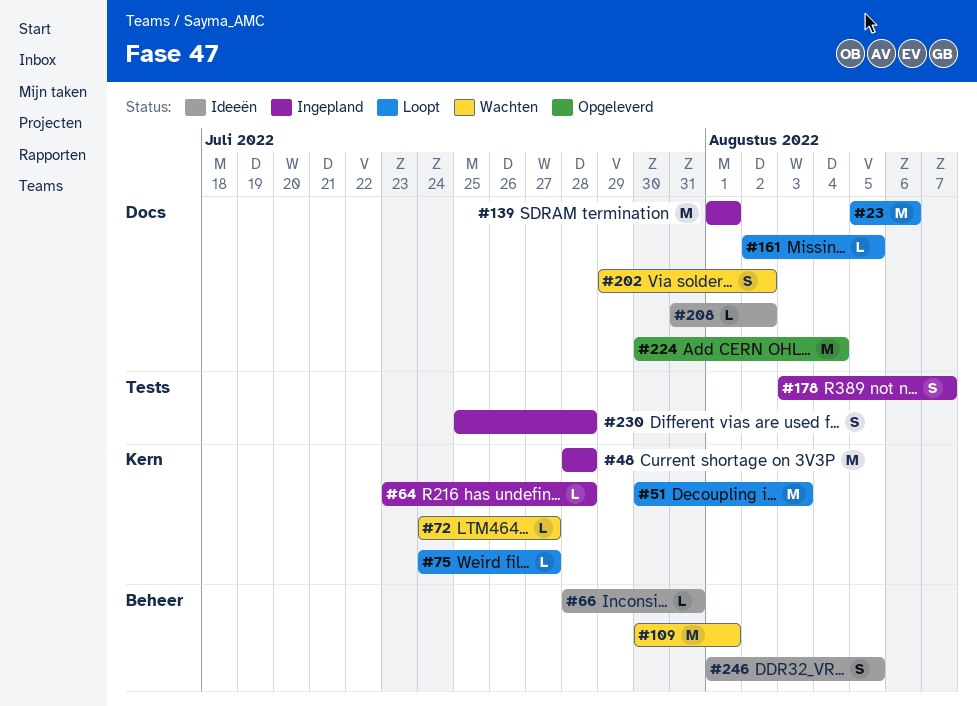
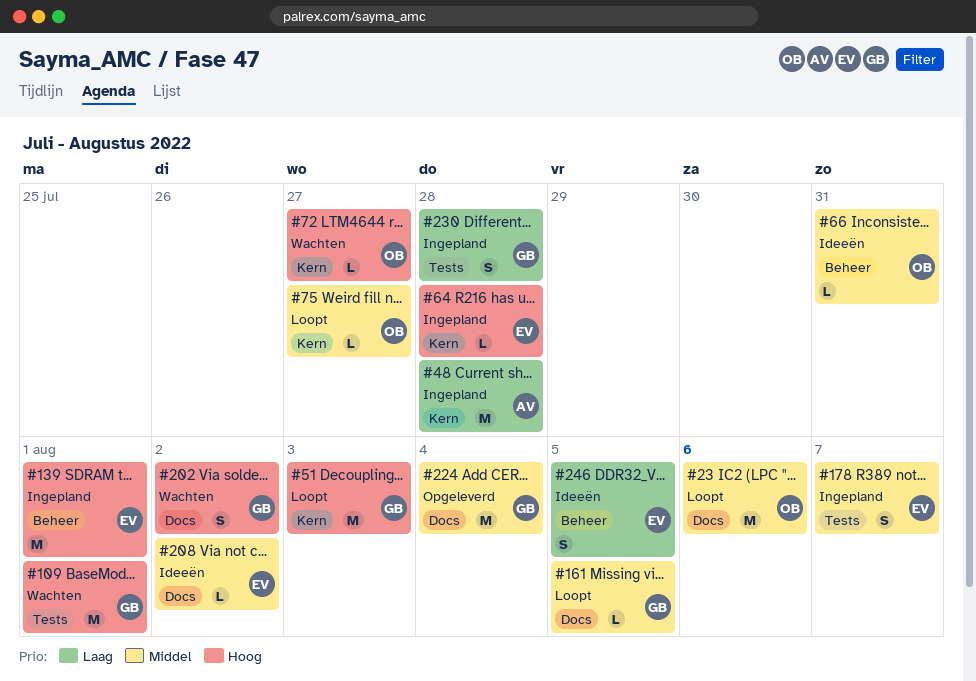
#109, label: Beheer -> Tests
#139, label: Docs -> Beheer

